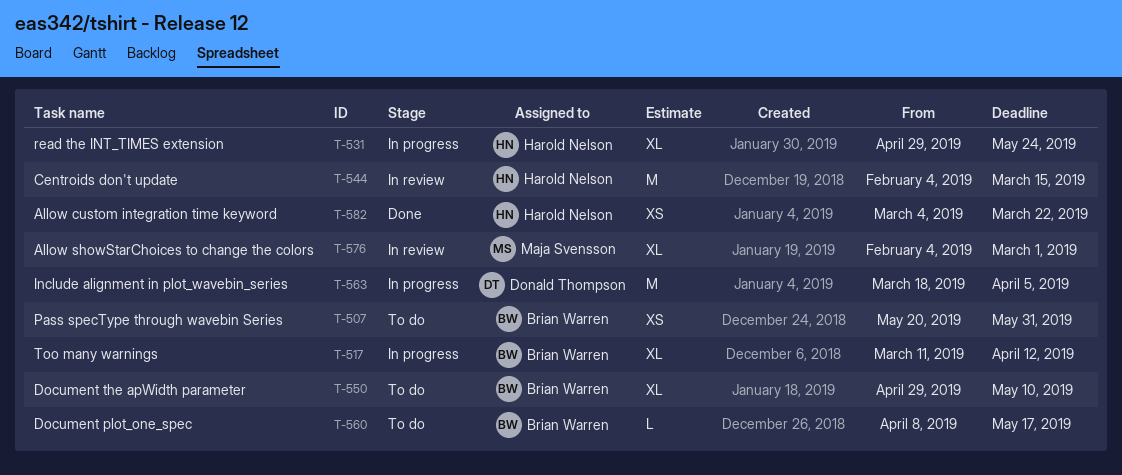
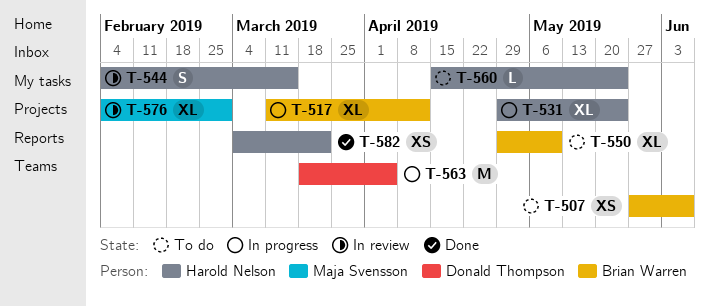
T-507, start: May 20 -> May 27
T-507, due: May 31 -> Jun 7
T-544, estimate: M -> S
T-560, owner: Brian Warren -> Harold Nelson
T-560, start: Apr 8 -> Apr 15
T-560, due: May 17 -> May 24

